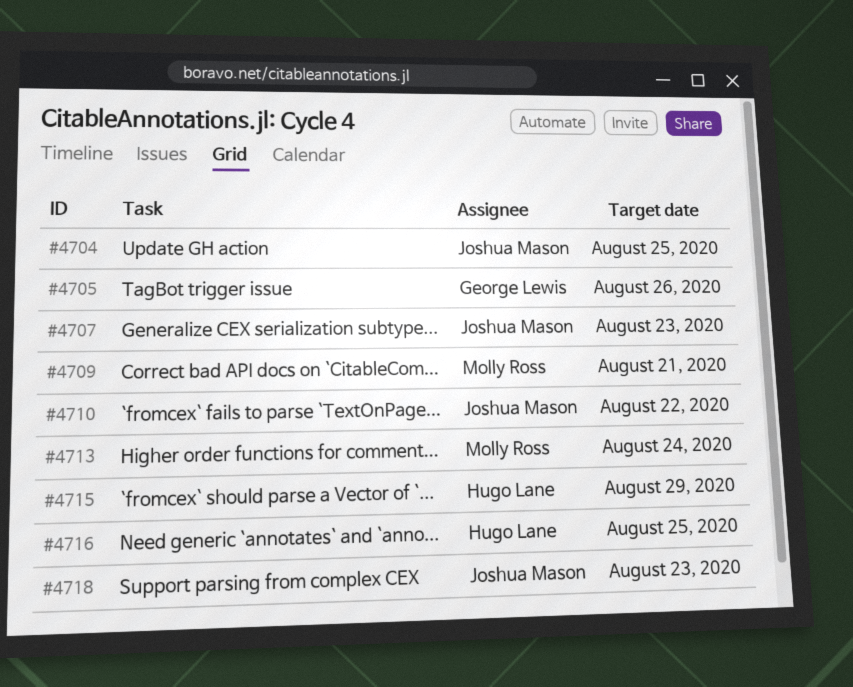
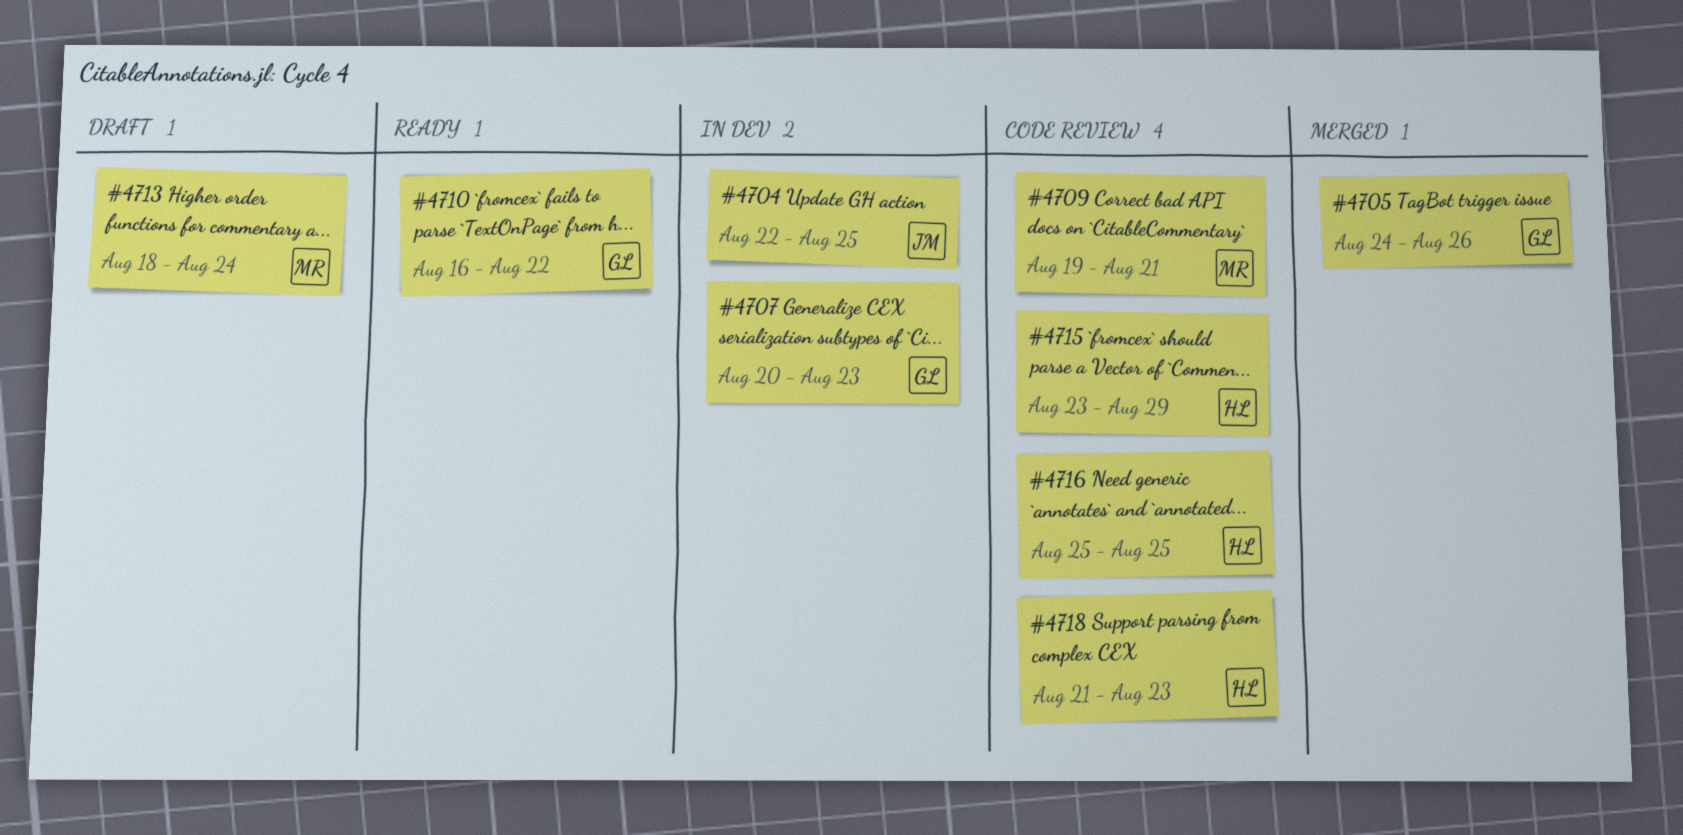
#4707, owner: Joshua Mason -> George Lewis
#4710, owner: Joshua Mason -> George Lewis
#4718, owner: Joshua Mason -> Hugo Lane

